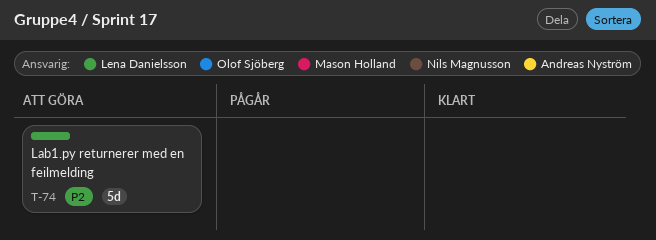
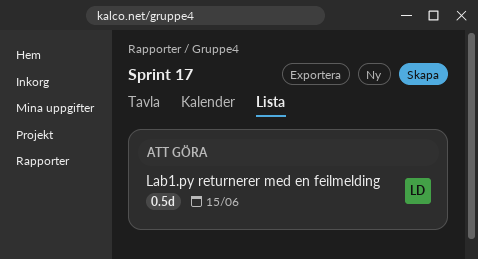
Lab1.py returnerer med en feilmelding, estimate: 5d -> 0.5d

